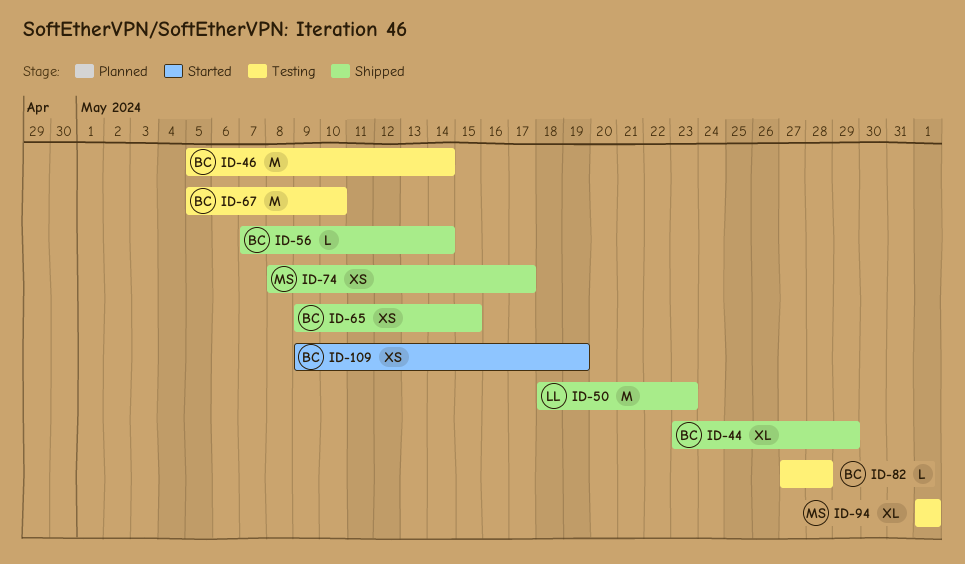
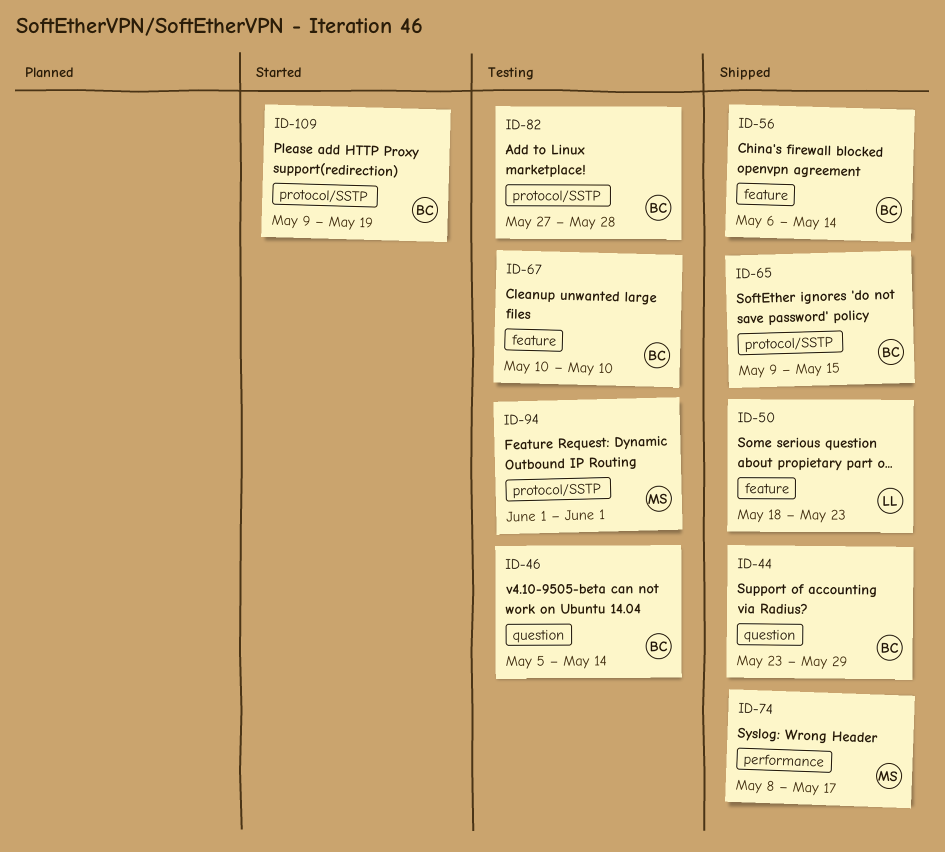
ID-56, start: May 7 -> May 6
ID-67, start: May 5 -> May 10

